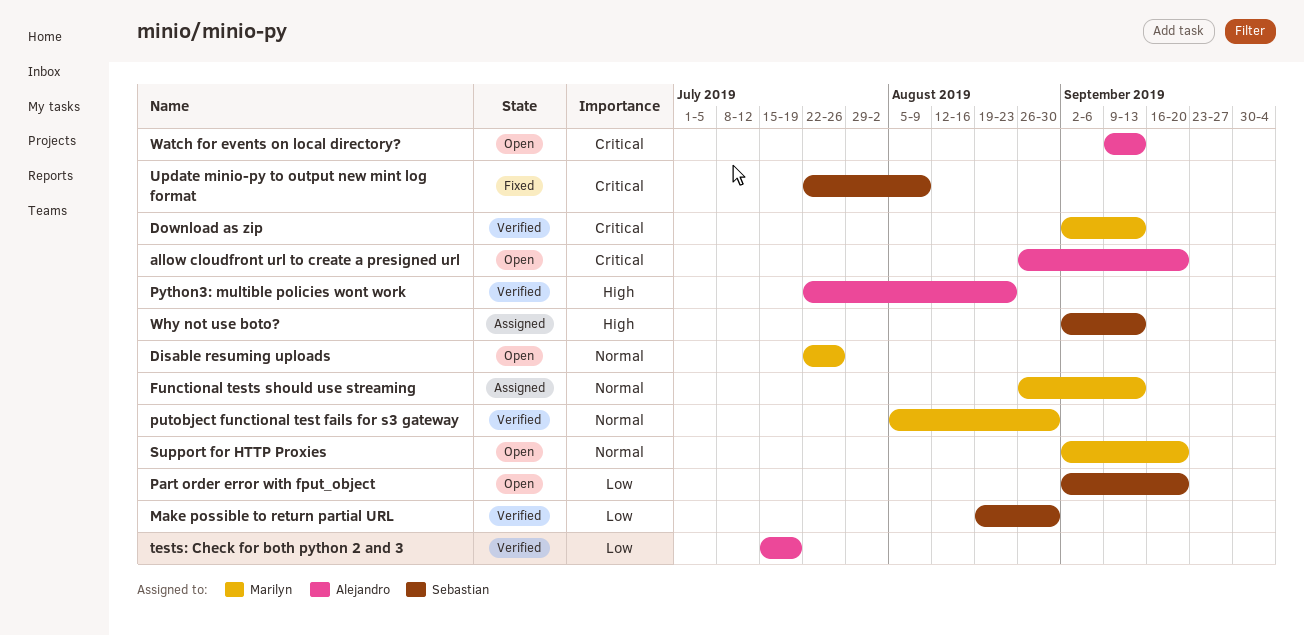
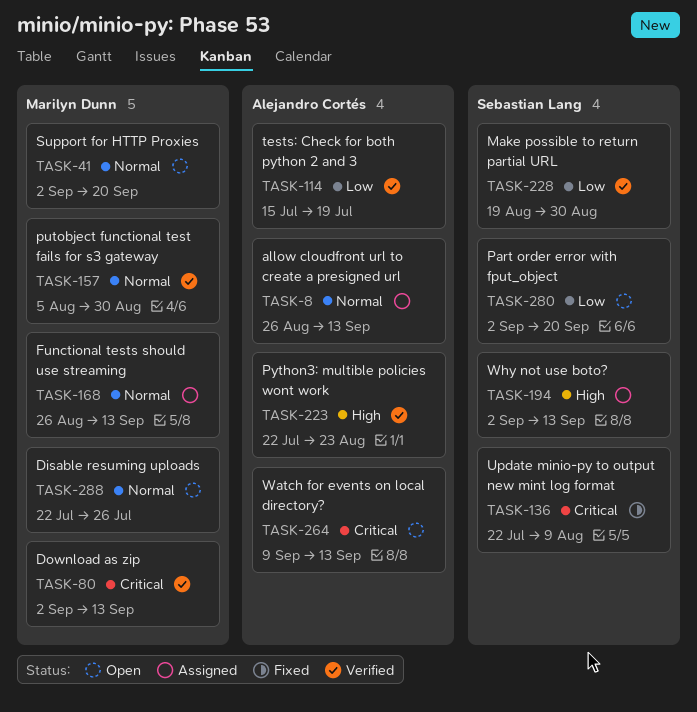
allow cloudfront url to create a presigned url, status: Open -> Assigned
allow cloudfront url to create a presigned url, priority: Critical -> Normal
allow cloudfront url to create a presigned url, due: Sep 20 -> Sep 13

